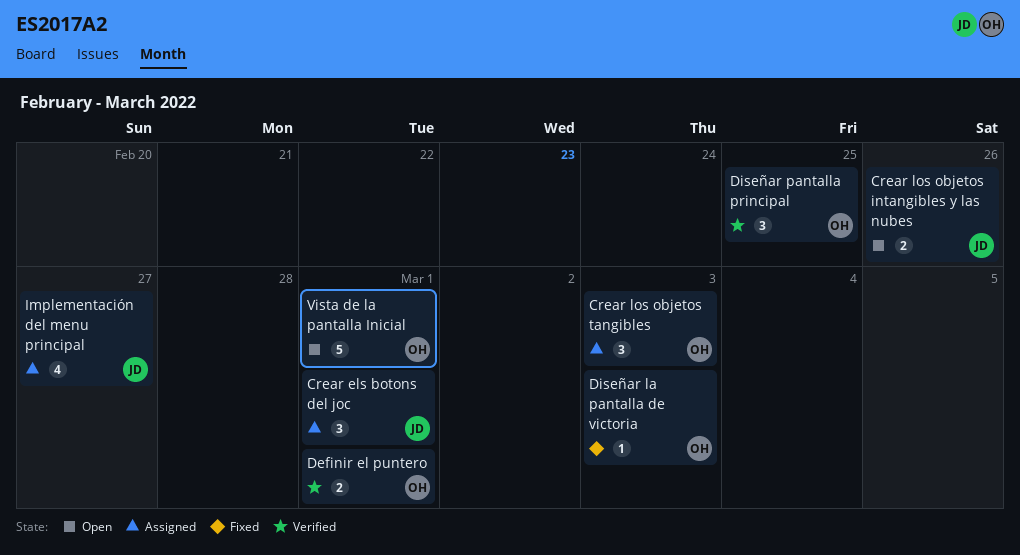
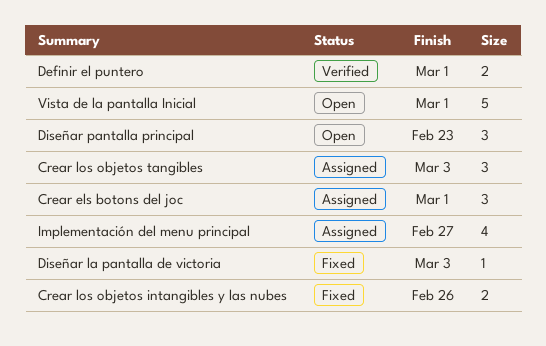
Crear los objetos intangibles y las nubes, status: Open -> Fixed
Diseñar pantalla principal, status: Verified -> Open
Diseñar pantalla principal, due: Feb 25 -> Feb 23

